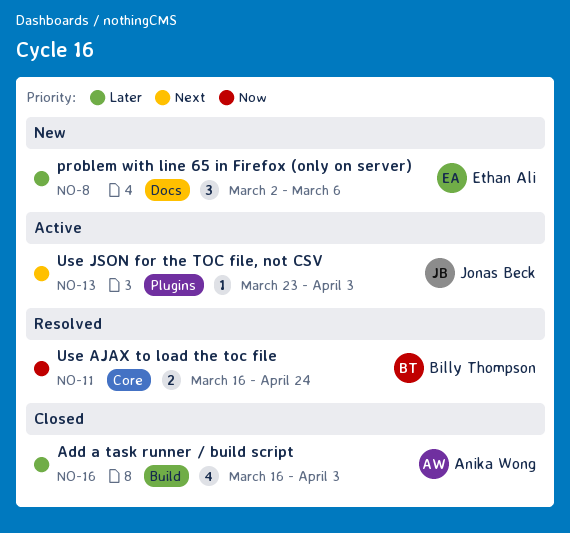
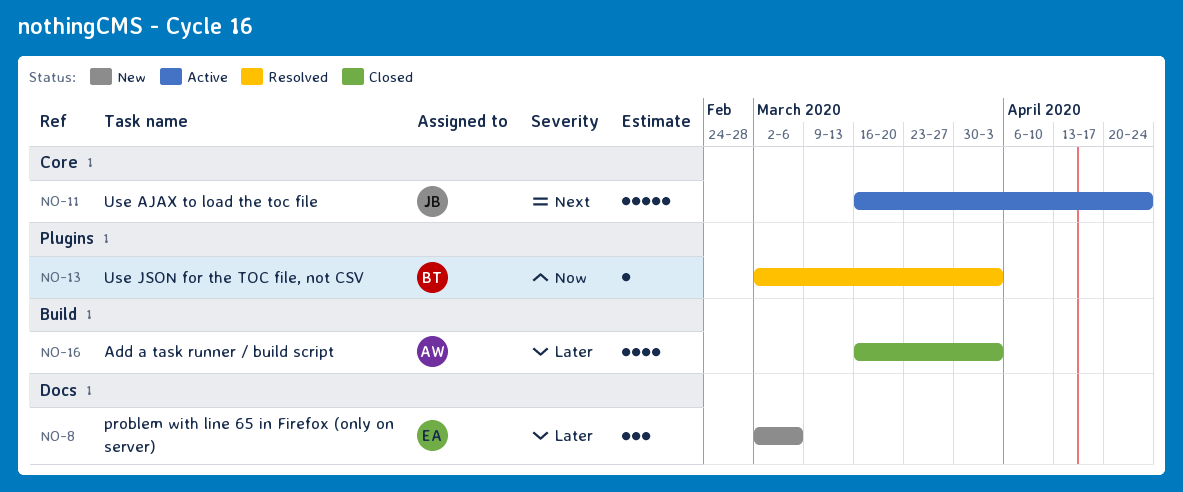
NO-11, status: Resolved -> Active
NO-11, owner: Billy Thompson -> Jonas Beck
NO-11, priority: Now -> Next
NO-11, estimate: 2 -> 5
NO-13, status: Active -> Resolved
NO-13, owner: Jonas Beck -> Billy Thompson
NO-13, priority: Next -> Now
NO-13, start: Mar 23 -> Mar 2

